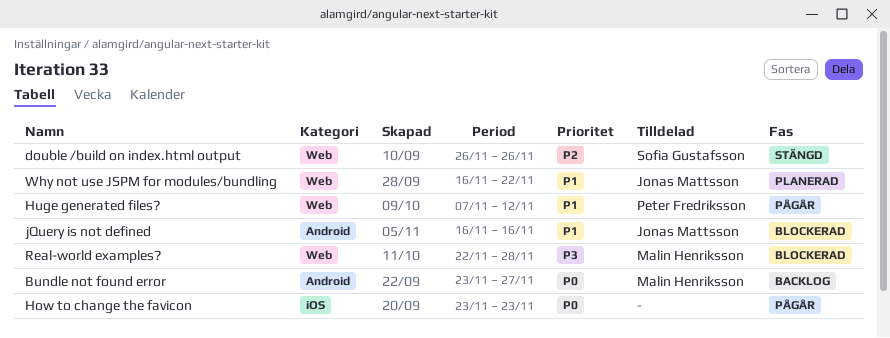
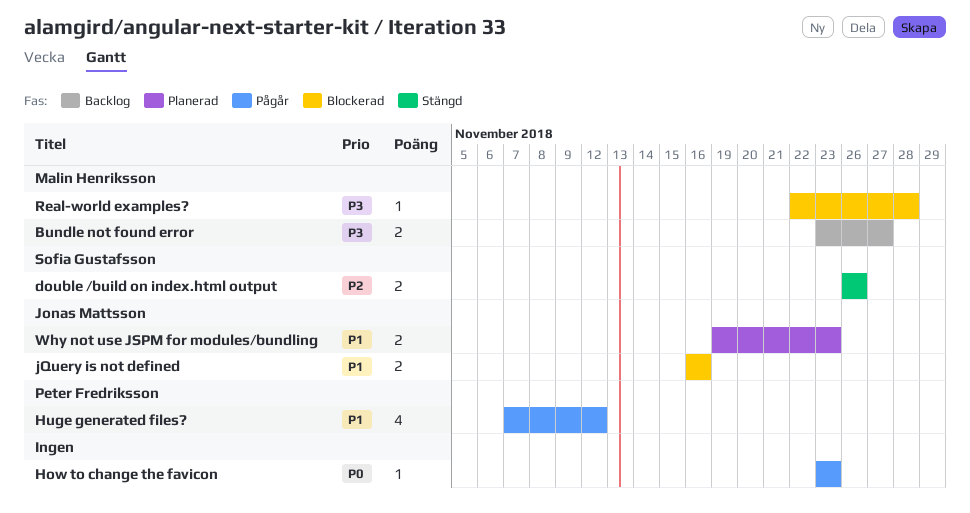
Bundle not found error, priority: P0 -> P3
Why not use JSPM for modules/bundling, start: Nov 16 -> Nov 19
Why not use JSPM for modules/bundling, due: Nov 22 -> Nov 23

